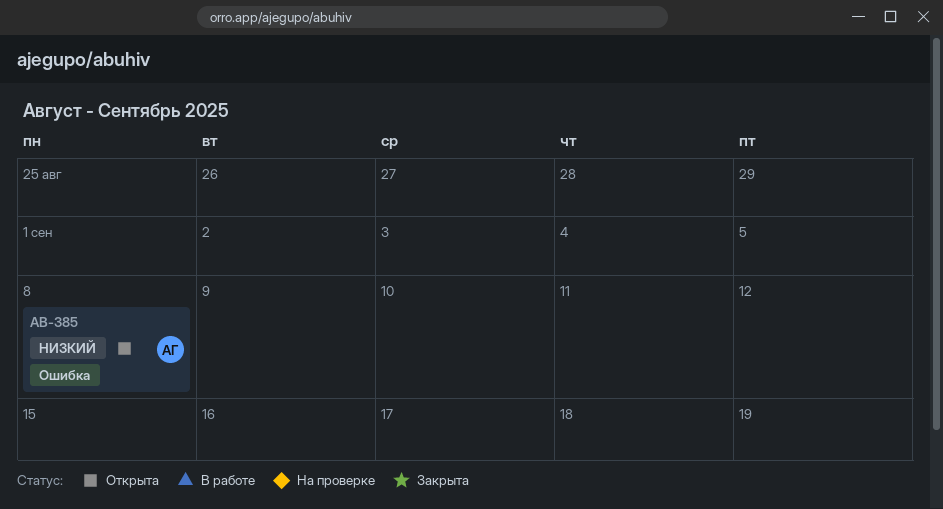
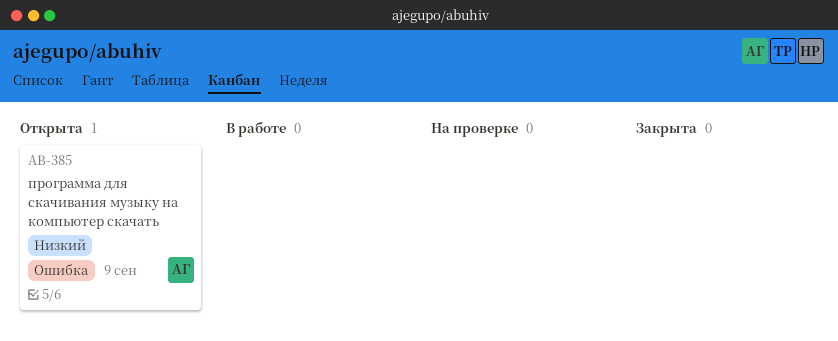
AB-385, due: Sep 8 -> Sep 9

